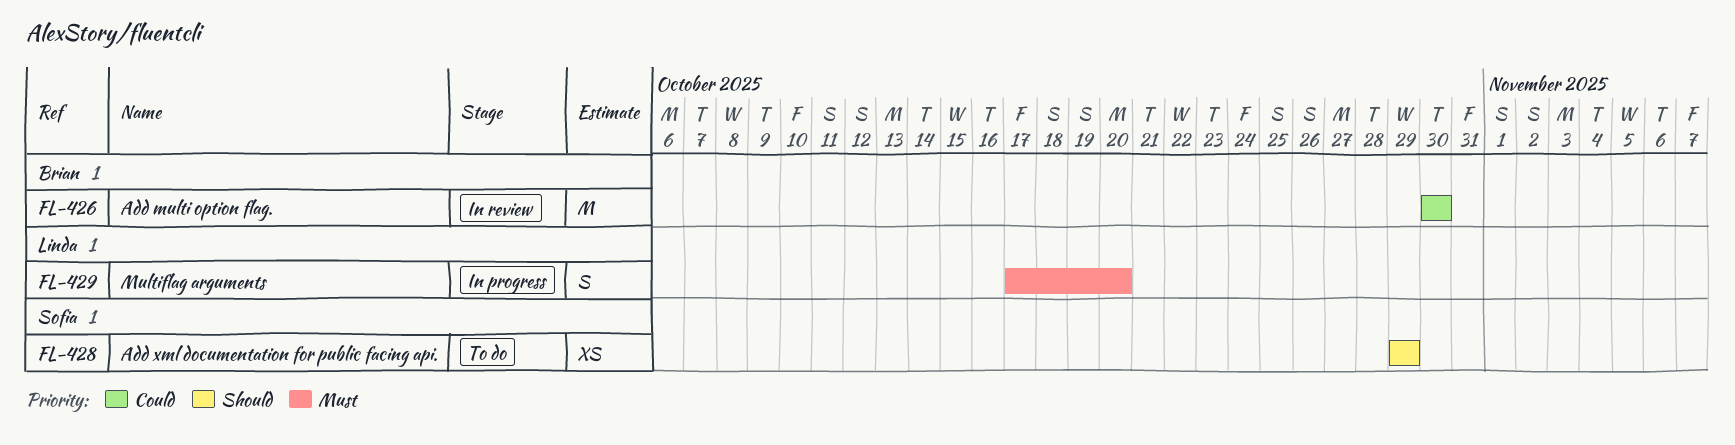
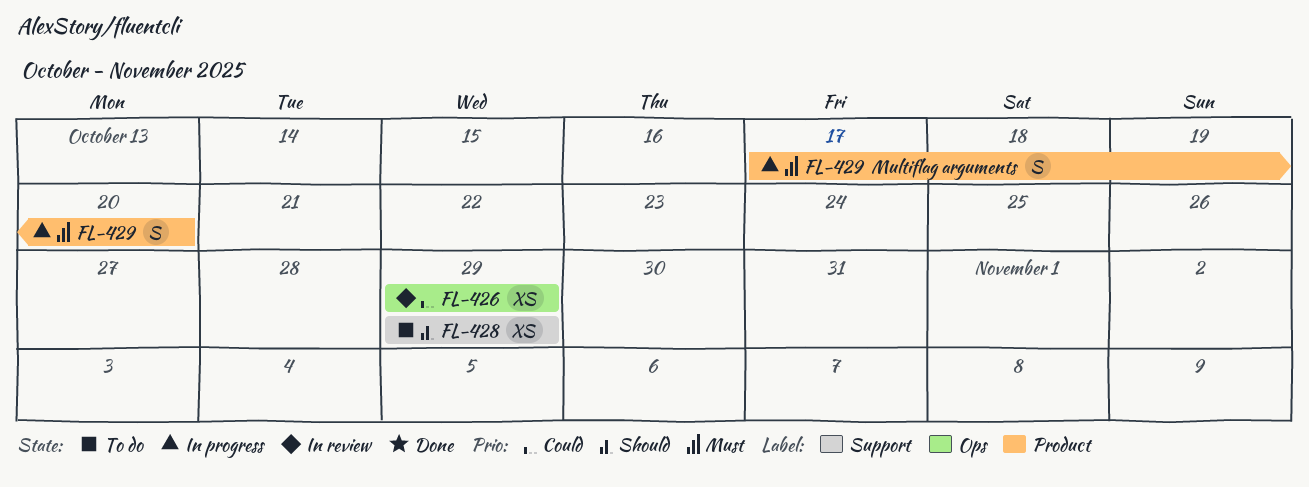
FL-426, estimate: M -> XS
FL-426, start: Oct 30 -> Oct 29
FL-426, due: Oct 30 -> Oct 29

